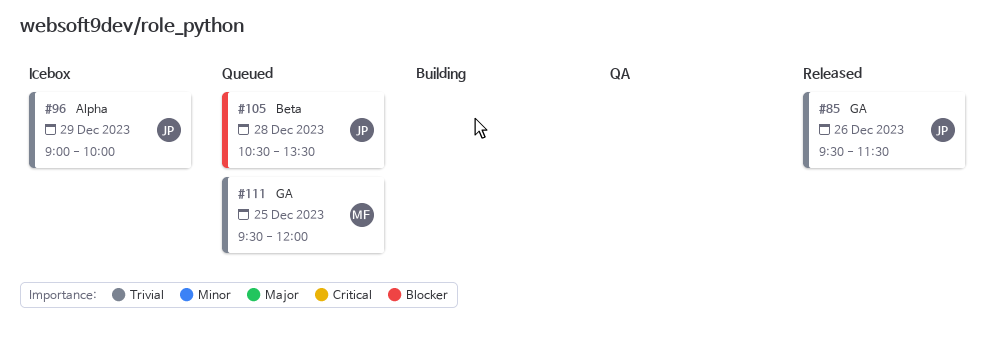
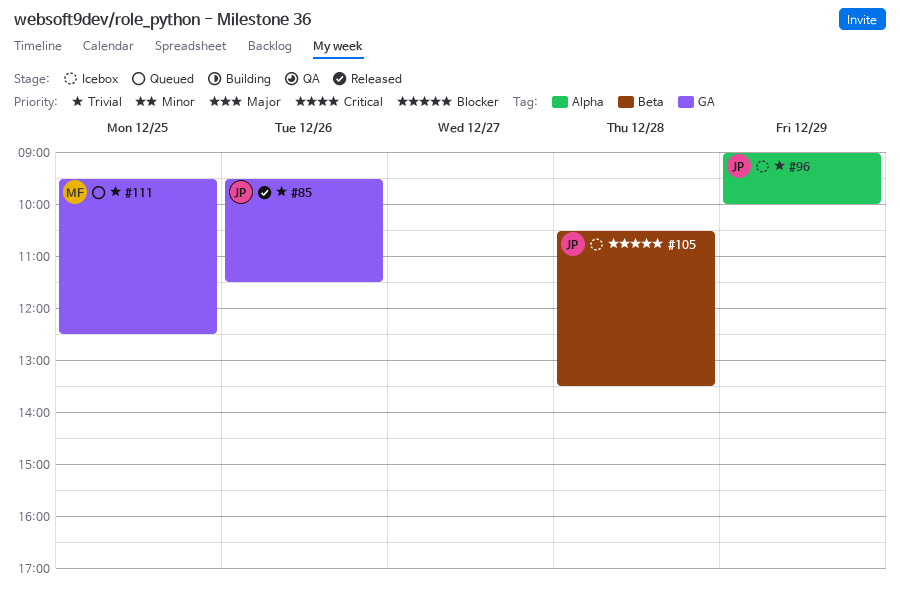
#105, status: Queued -> Icebox
#111, ends: 12:00 -> 12:30

